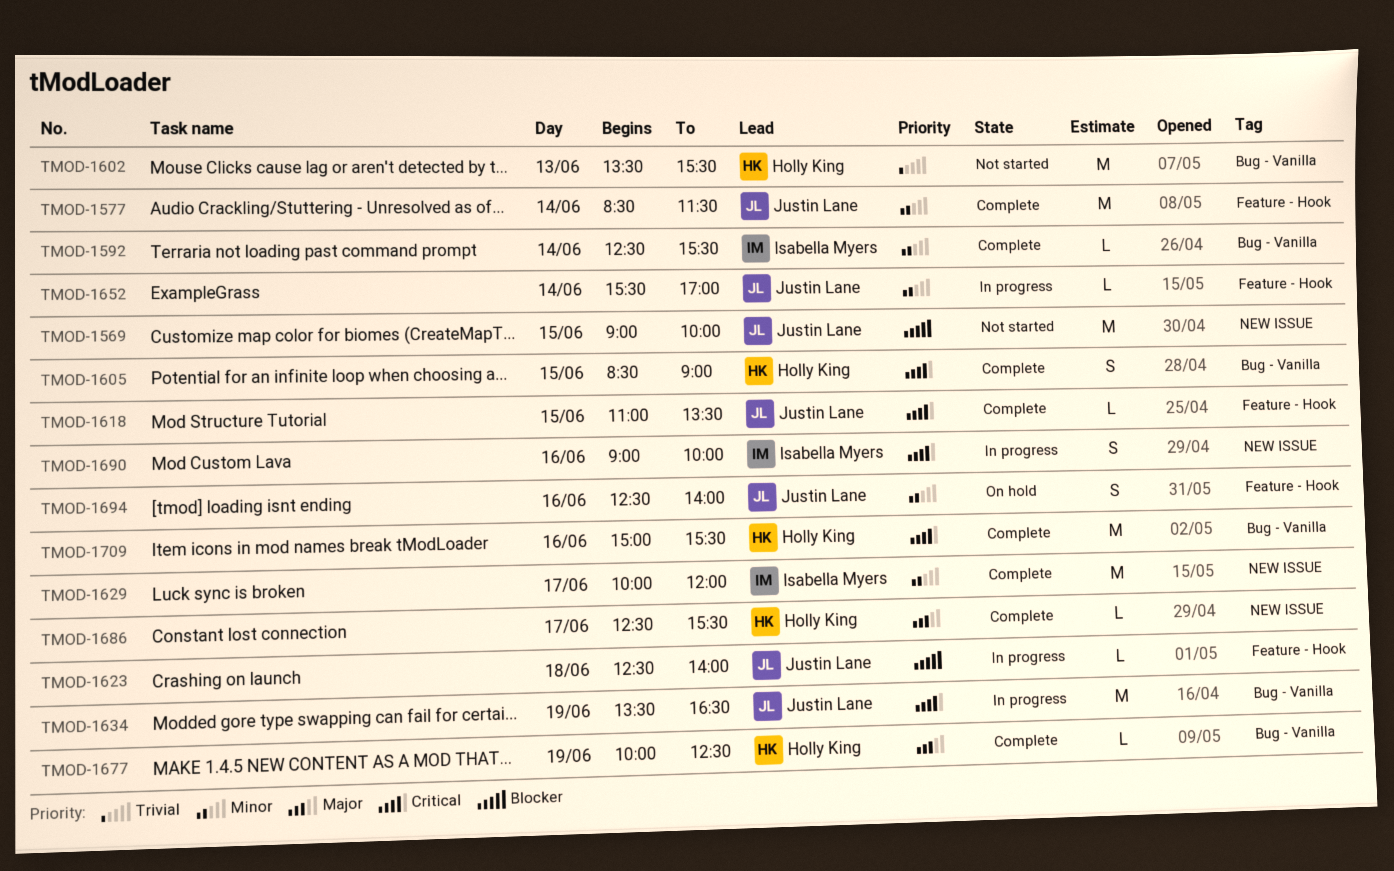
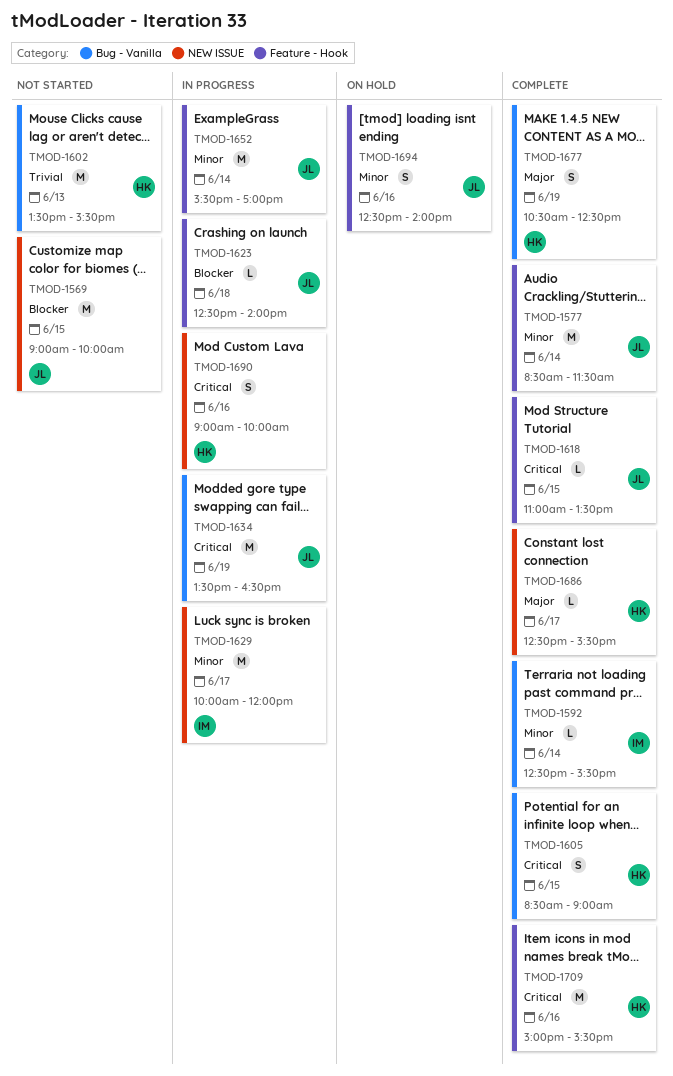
TMOD-1629, status: Complete -> In progress
TMOD-1652, estimate: L -> M
TMOD-1677, estimate: L -> S
TMOD-1677, begins: 10:00 -> 10:30
TMOD-1690, owner: Isabella Myers -> Holly King
TMOD-1709, label: Bug - Vanilla -> Feature - Hook

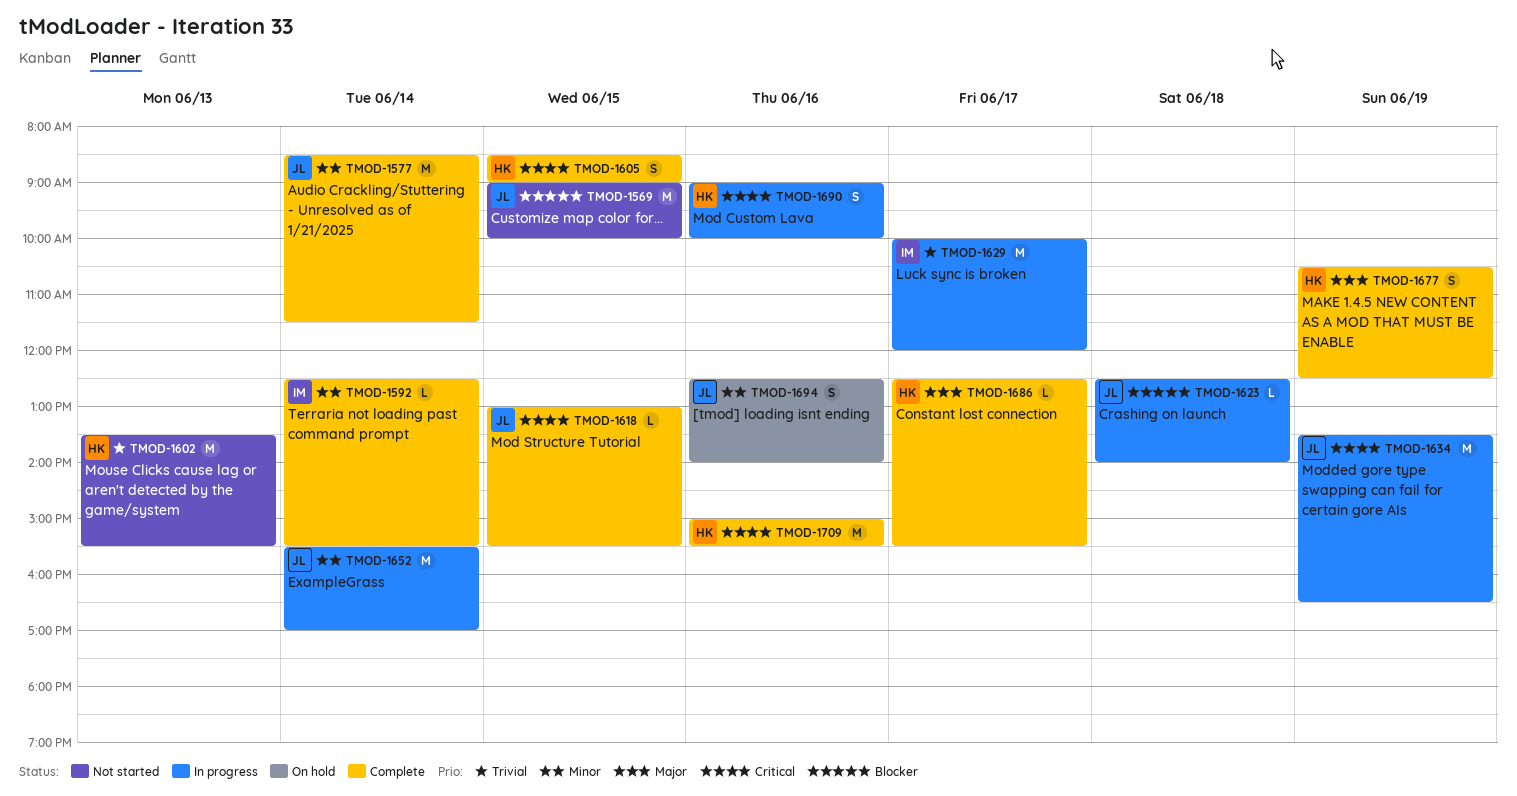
TMOD-1618, begins: 11:00 -> 13:00
TMOD-1618, ends: 13:30 -> 15:30
TMOD-1629, priority: Minor -> Trivial

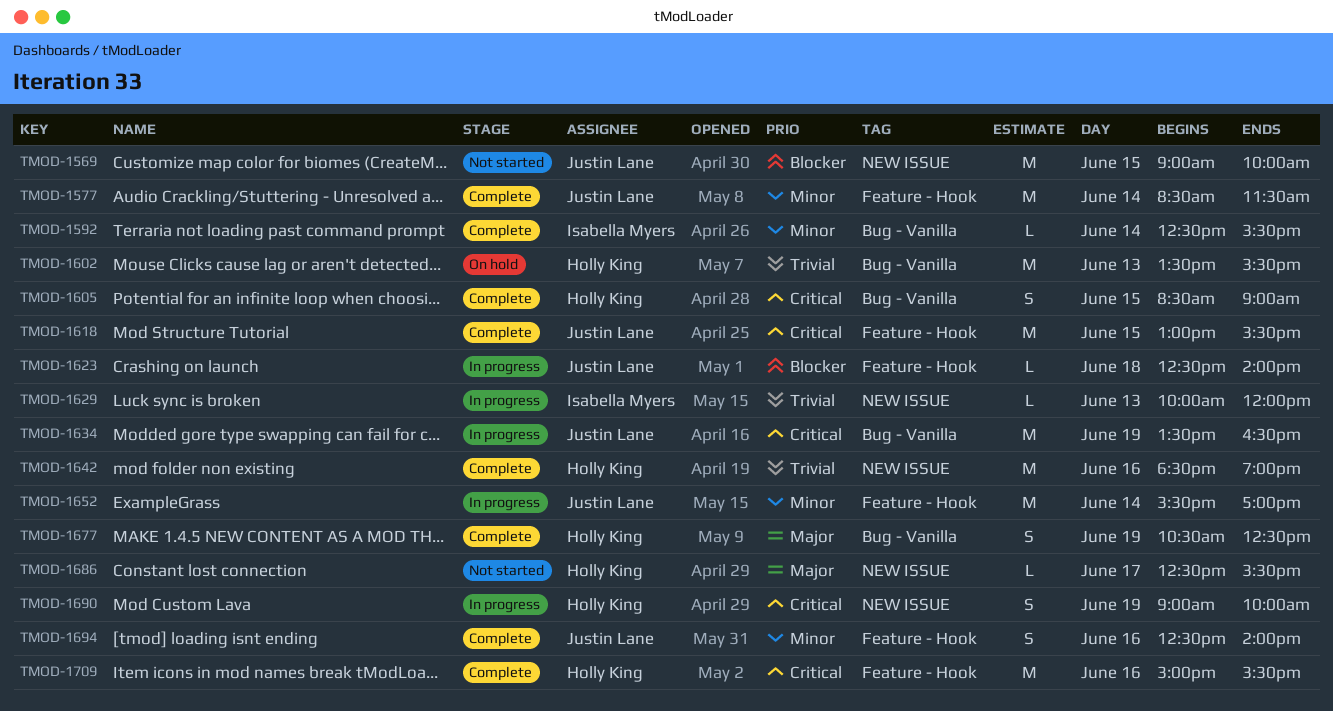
TMOD-1602, status: Not started -> On hold
TMOD-1618, estimate: L -> M
TMOD-1629, estimate: M -> L
TMOD-1629, day: Jun 17 -> Jun 13
TMOD-1642: none -> present
TMOD-1686, status: Complete -> Not started
TMOD-1690, day: Jun 16 -> Jun 19
TMOD-1694, status: On hold -> Complete

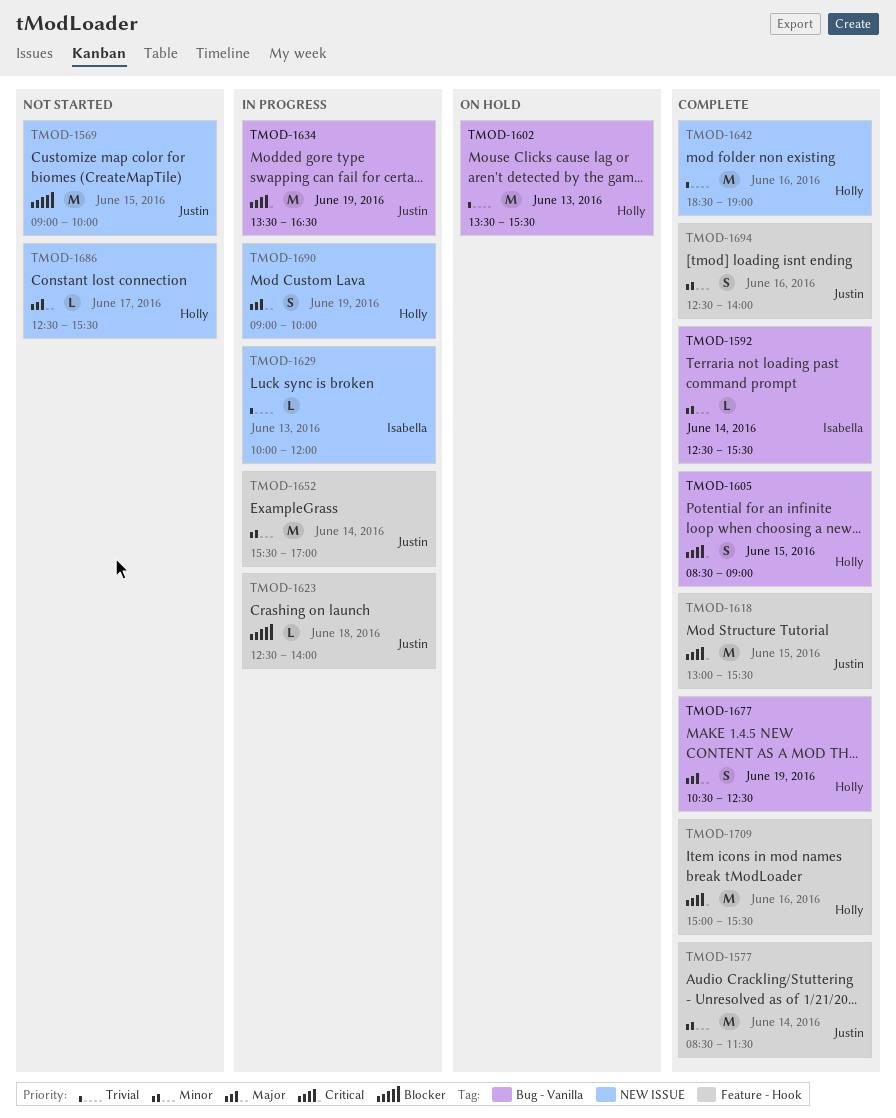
TMOD-1690, priority: Critical -> Major

